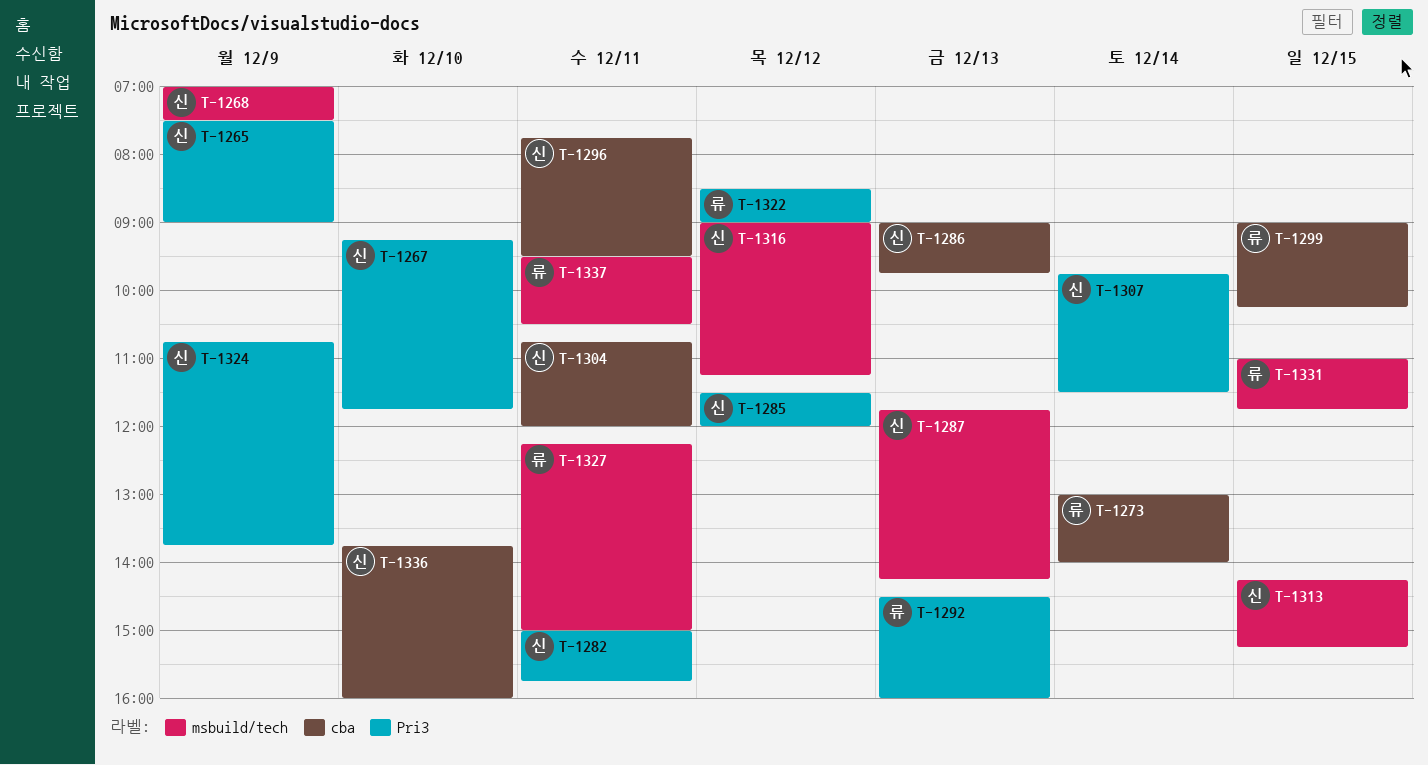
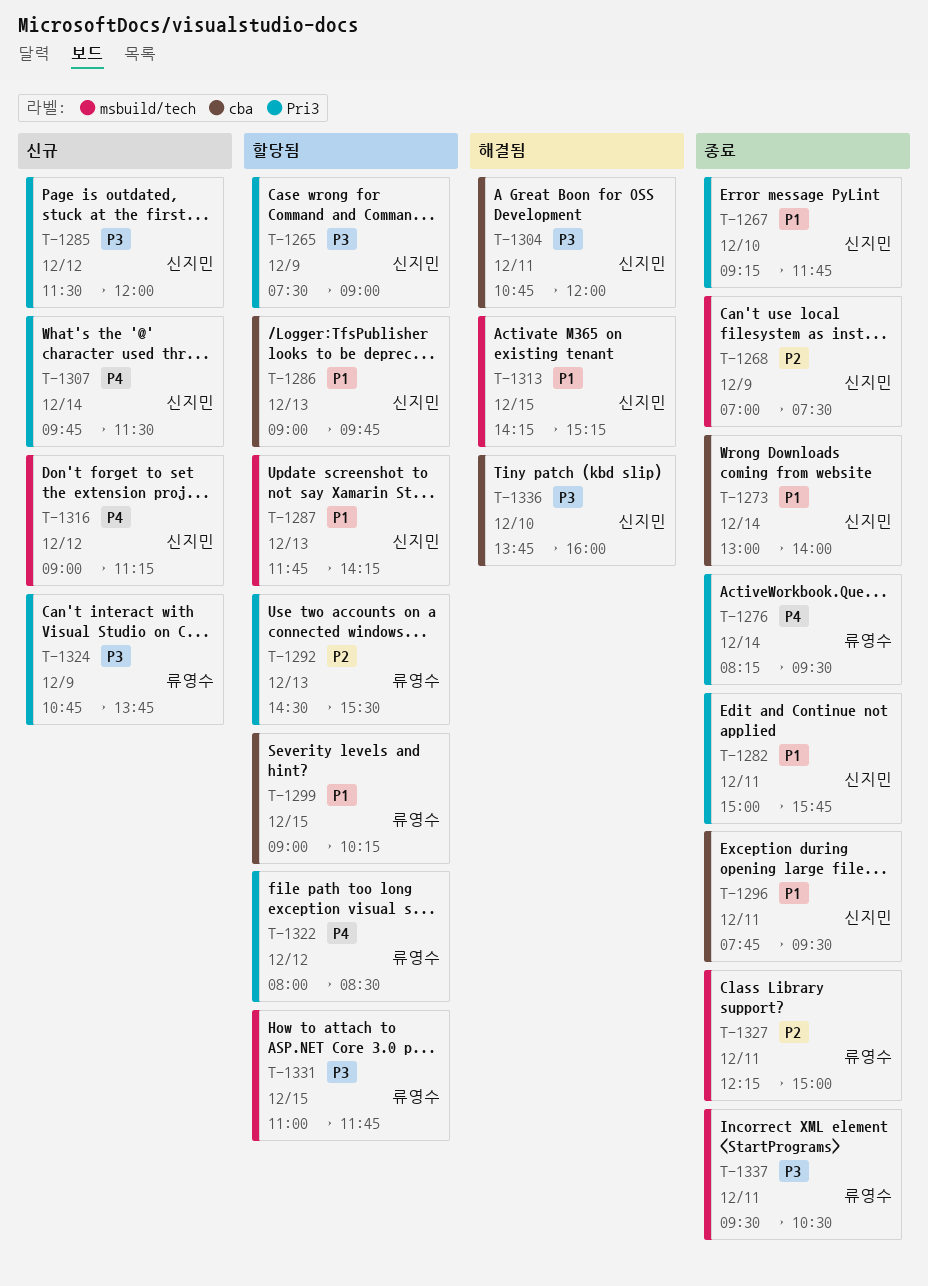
T-1273, owner: 류영수 -> 신지민
T-1276: none -> present
T-1292, ends: 16:00 -> 15:30
T-1322, begins: 08:30 -> 08:00
T-1322, ends: 09:00 -> 08:30
T-1324, owner: 신지민 -> 류영수

